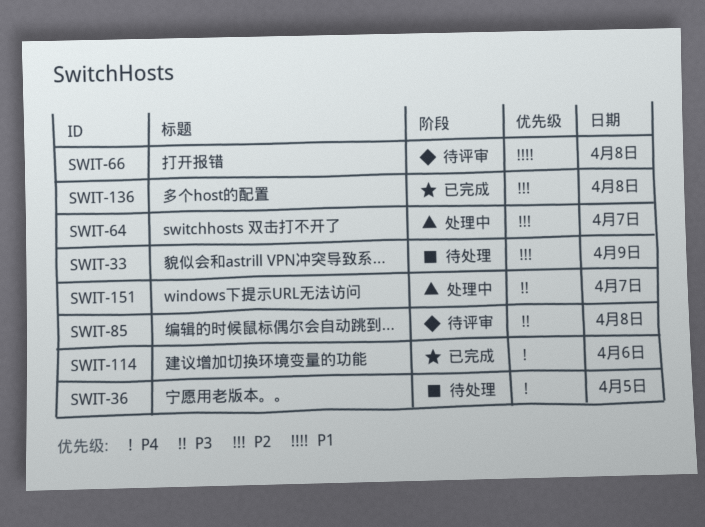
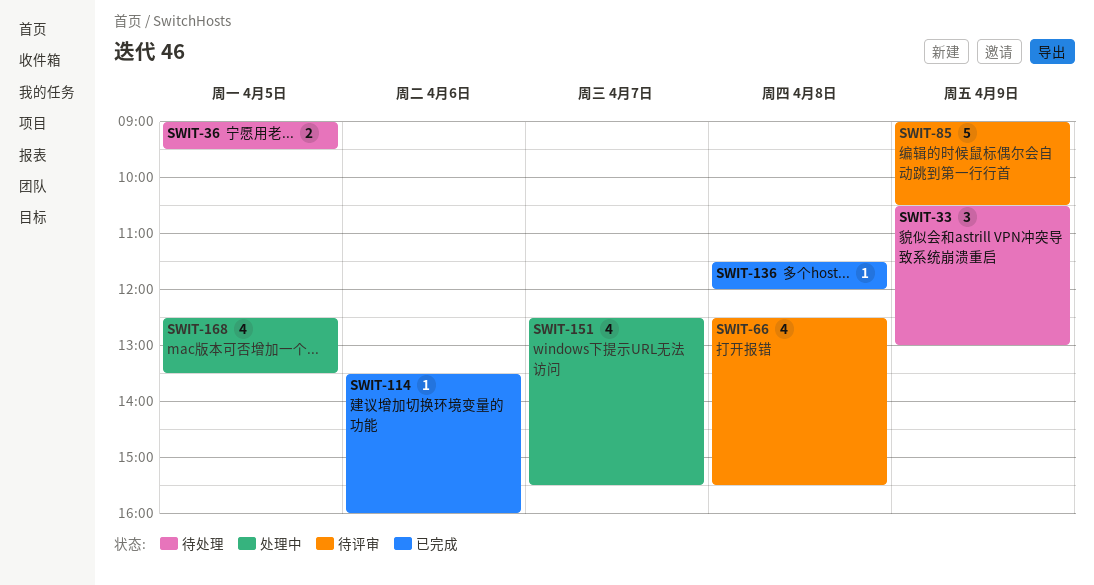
SWIT-64: present -> none
SWIT-85, day: Apr 8 -> Apr 9
SWIT-168: none -> present

